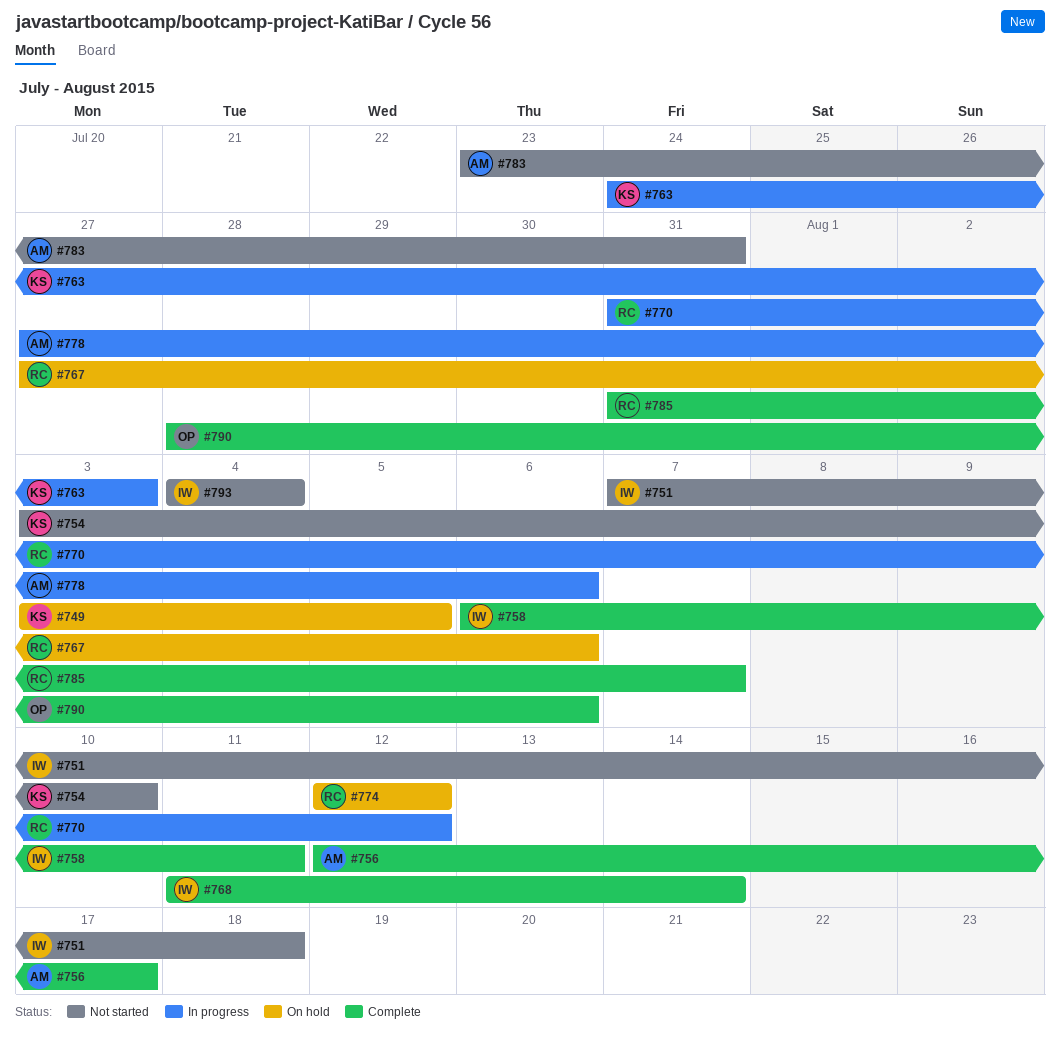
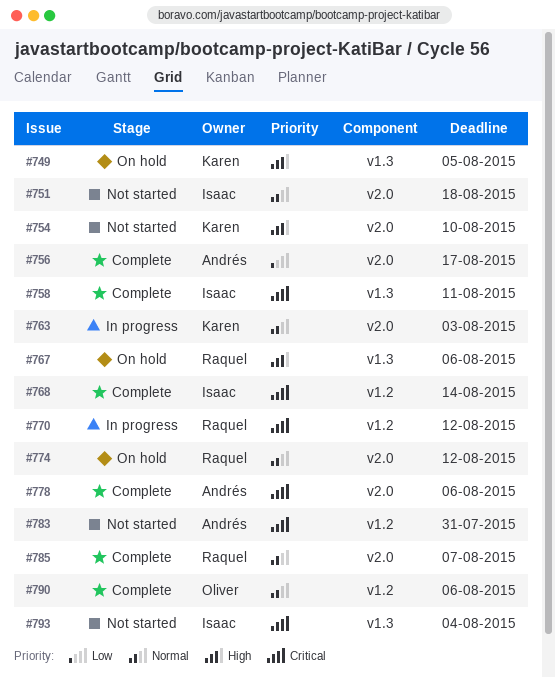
#778, status: In progress -> Complete

